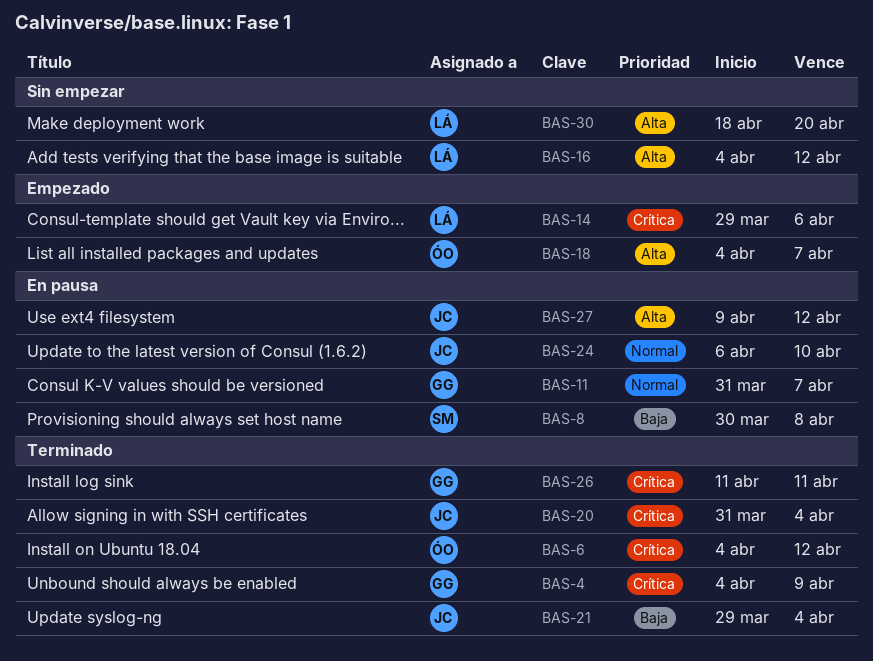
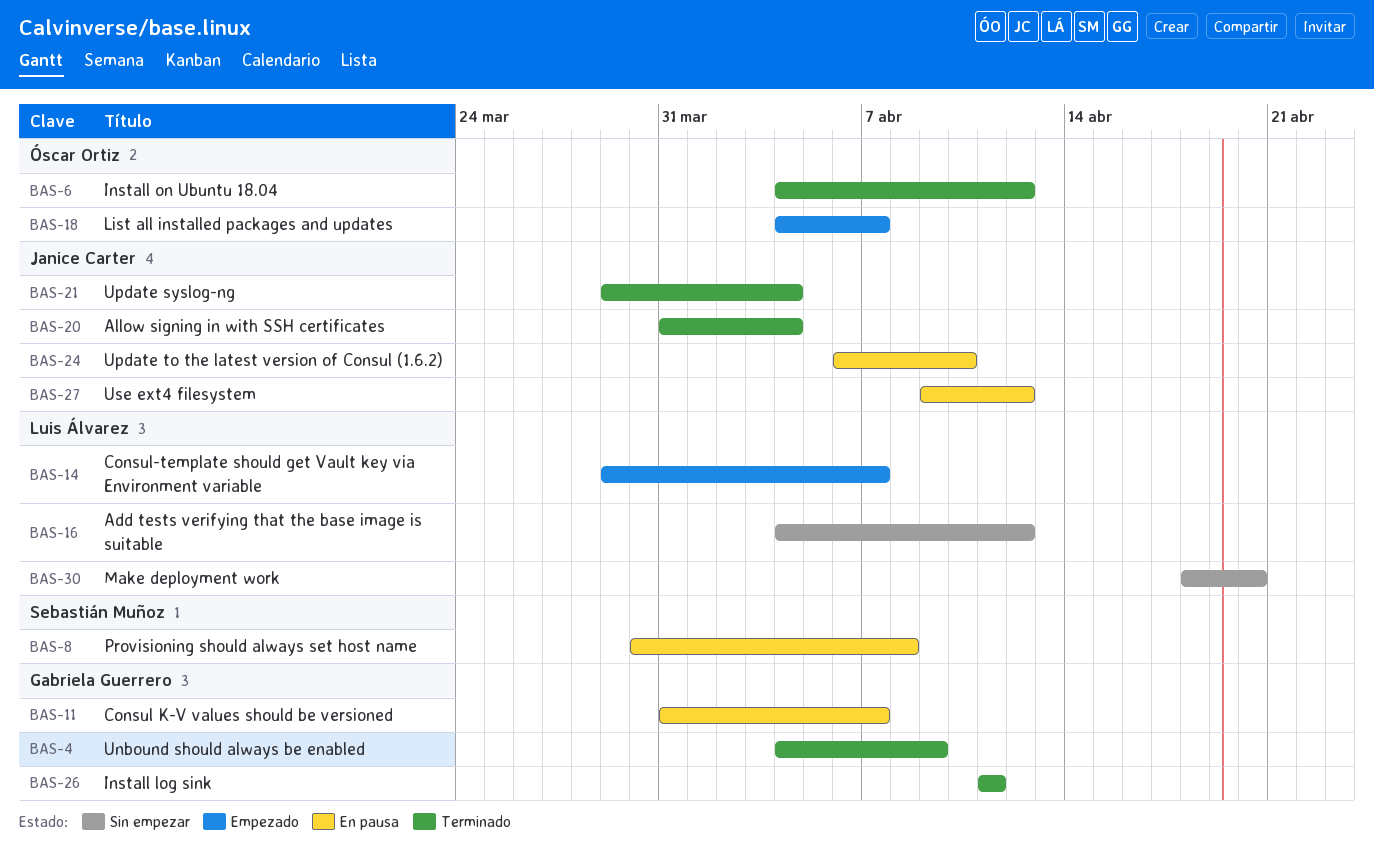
BAS-14, due: Apr 6 -> Apr 7

